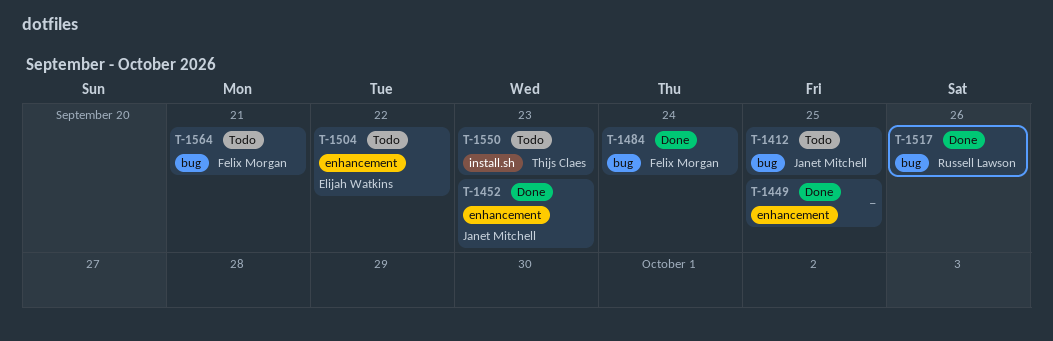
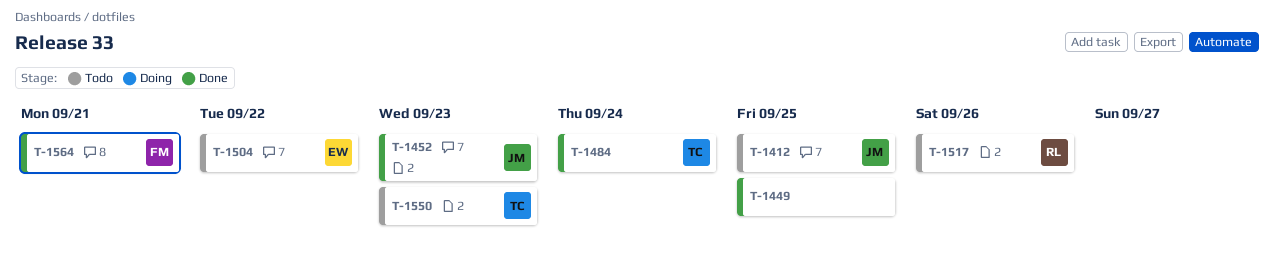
T-1484, owner: Felix Morgan -> Thijs Claes
T-1517, status: Done -> Todo
T-1564, status: Todo -> Done

